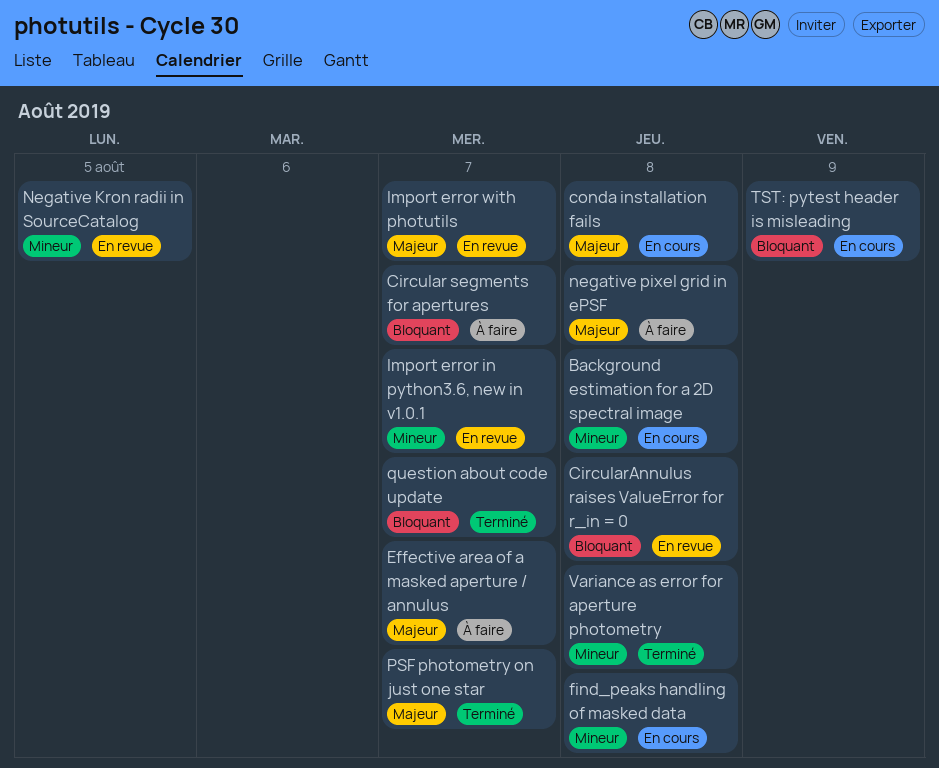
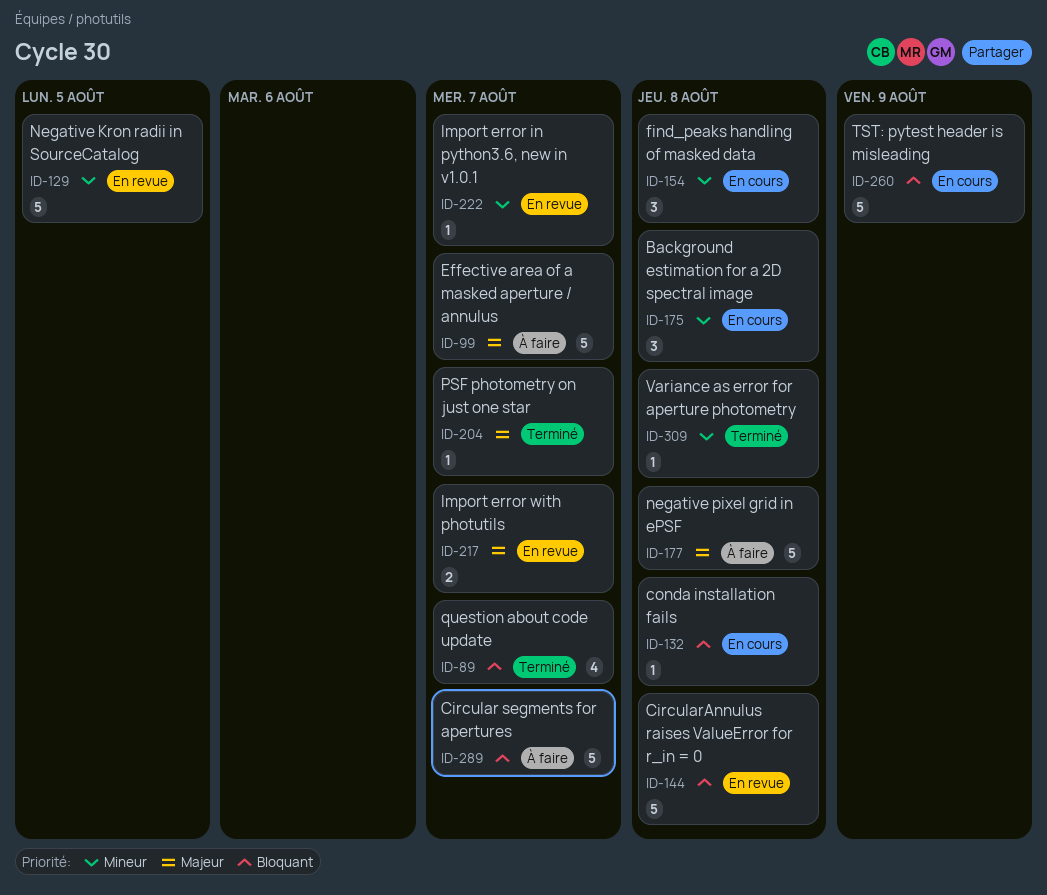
conda installation fails, priority: Majeur -> Bloquant

